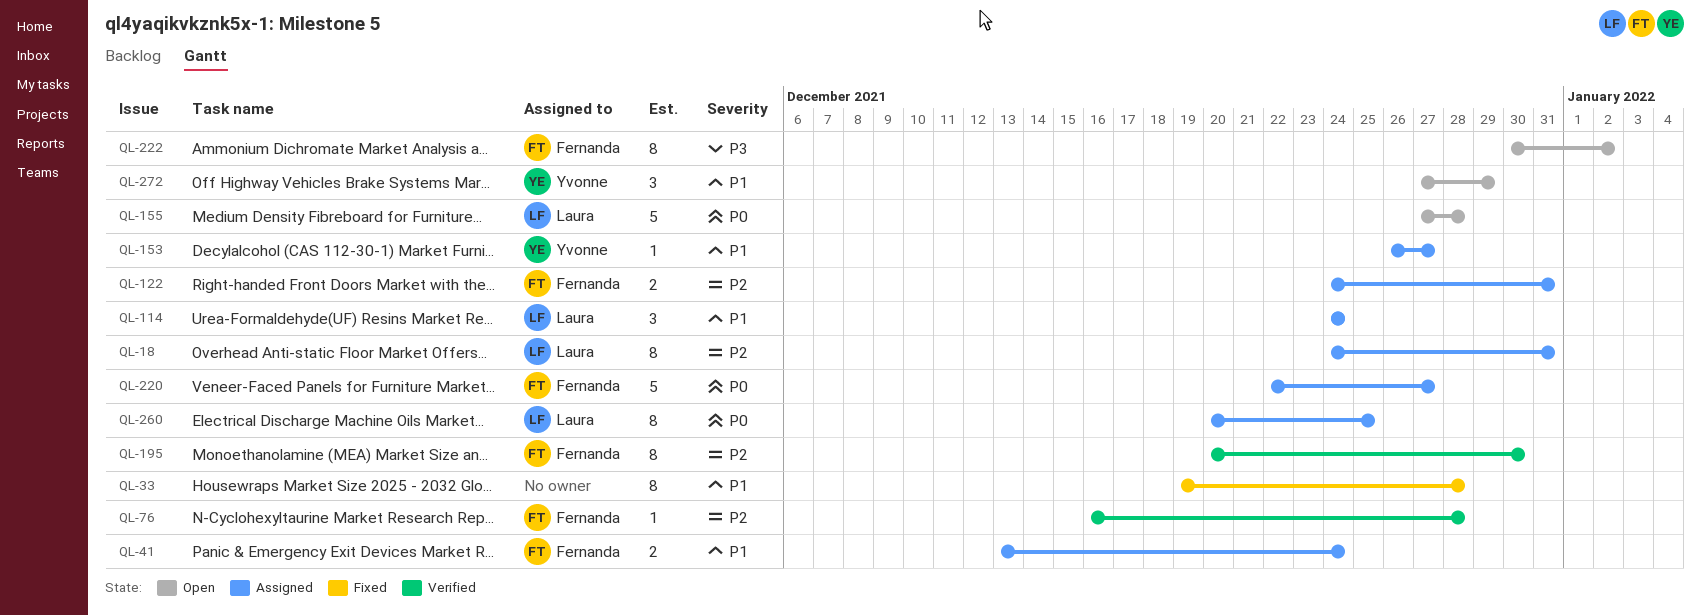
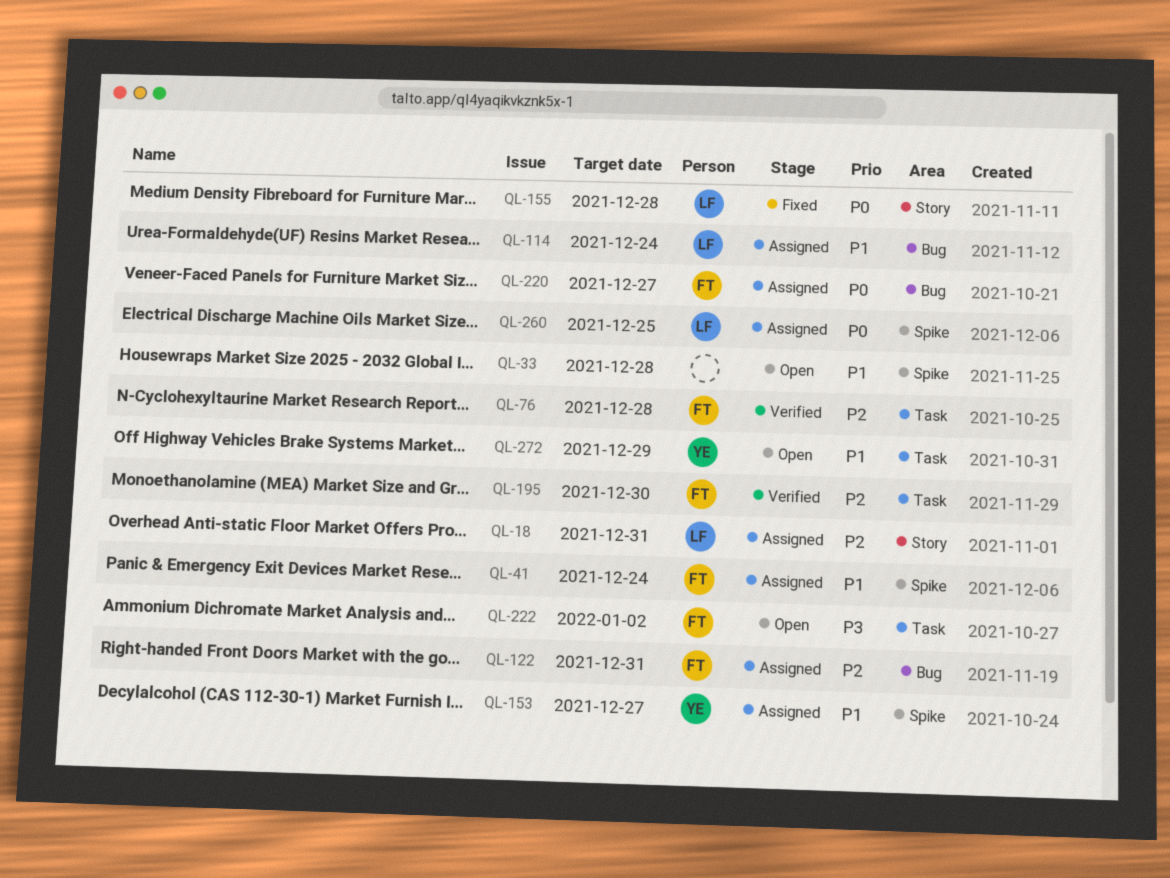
QL-33, status: Fixed -> Open
QL-155, status: Open -> Fixed

